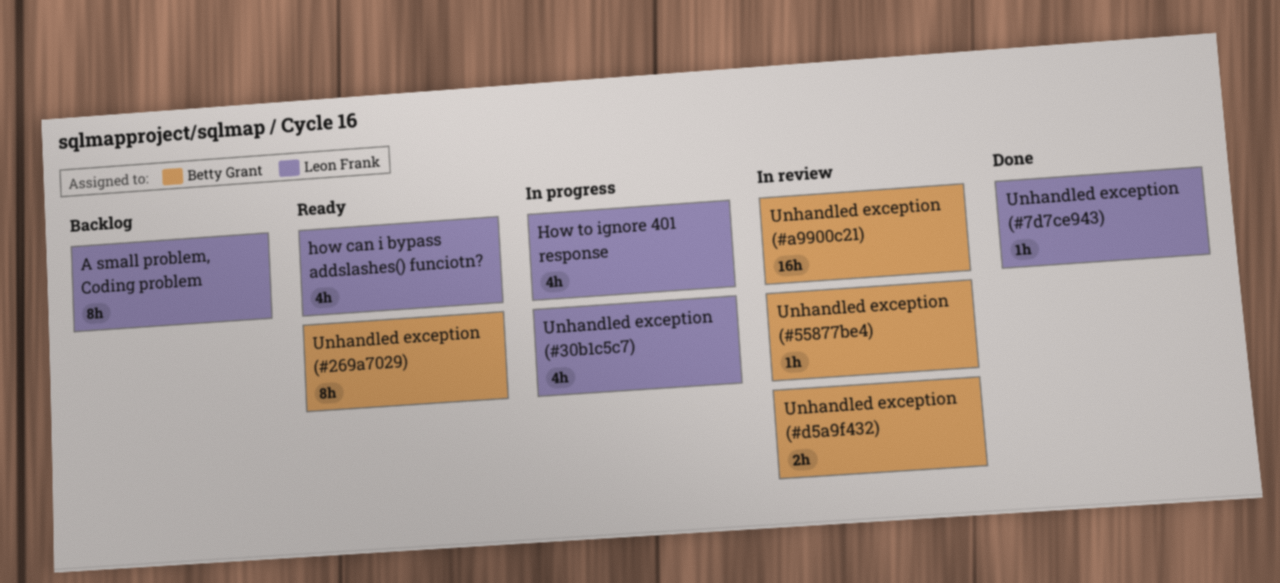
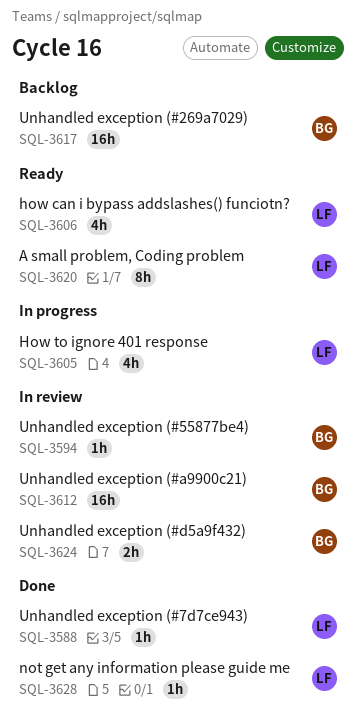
A small problem, Coding problem, status: Backlog -> Ready
not get any information please guide me: none -> present
Unhandled exception (#269a7029), status: Ready -> Backlog
Unhandled exception (#269a7029), estimate: 8h -> 16h
Unhandled exception (#30b1c5c7): present -> none

